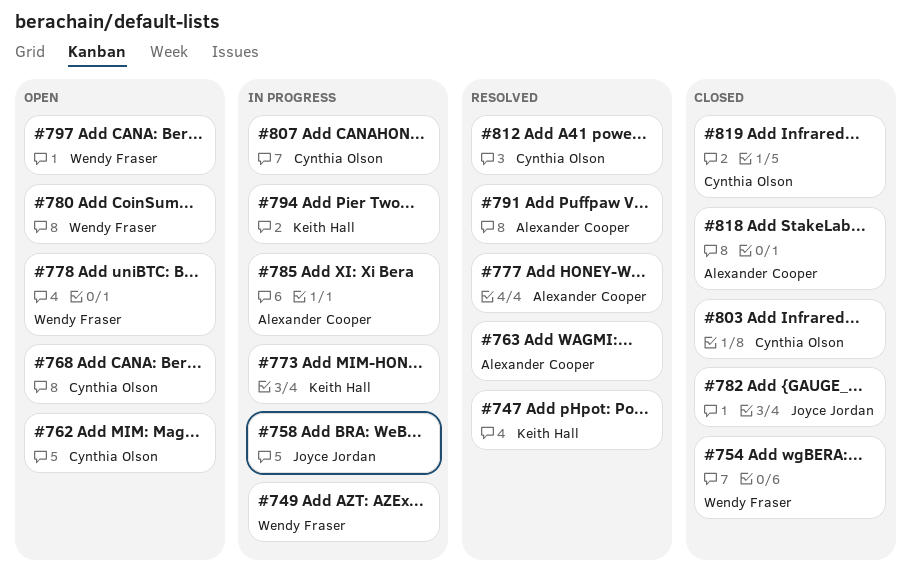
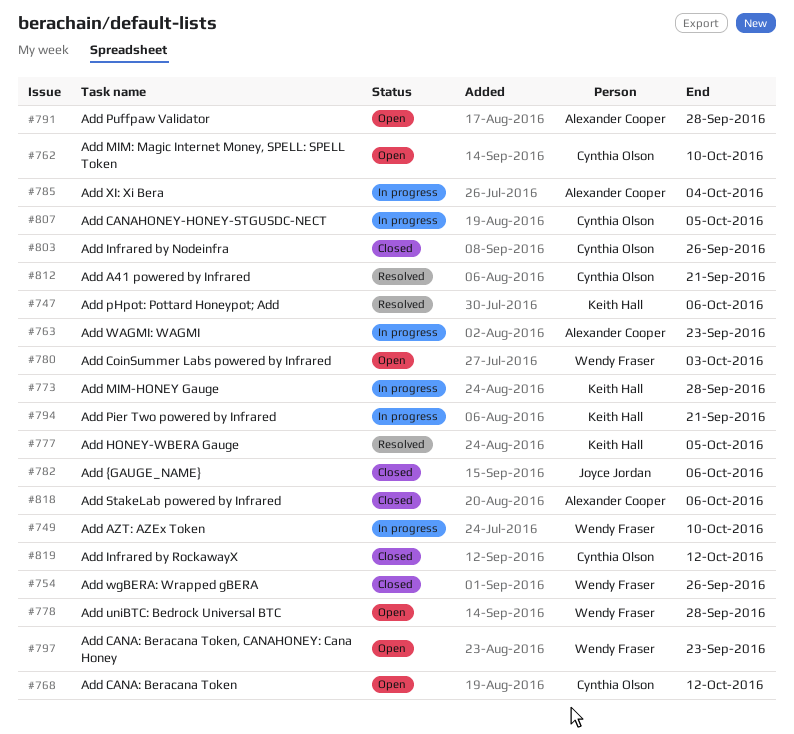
#758: present -> none
#763, status: Resolved -> In progress
#777, owner: Alexander Cooper -> Keith Hall
#791, status: Resolved -> Open

